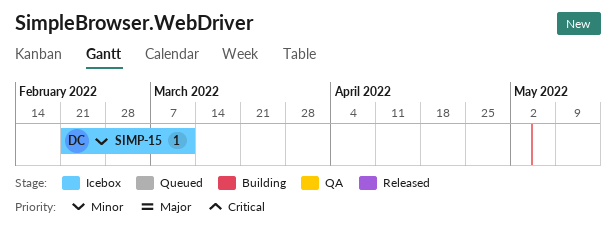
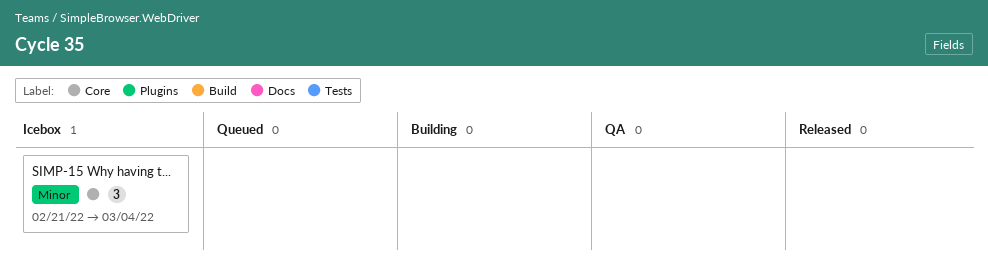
SIMP-15, estimate: 1 -> 3
SIMP-15, due: Mar 11 -> Mar 4

